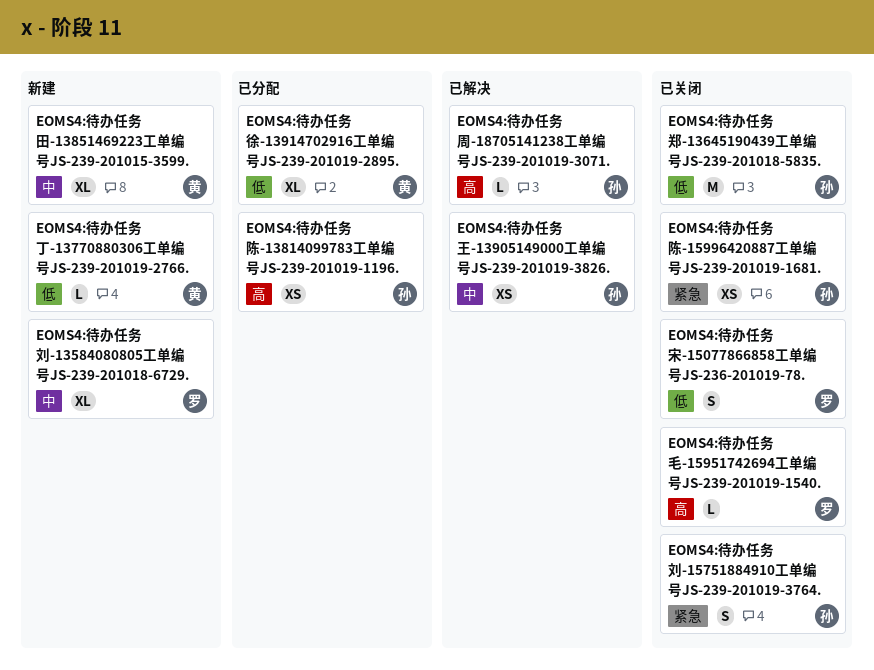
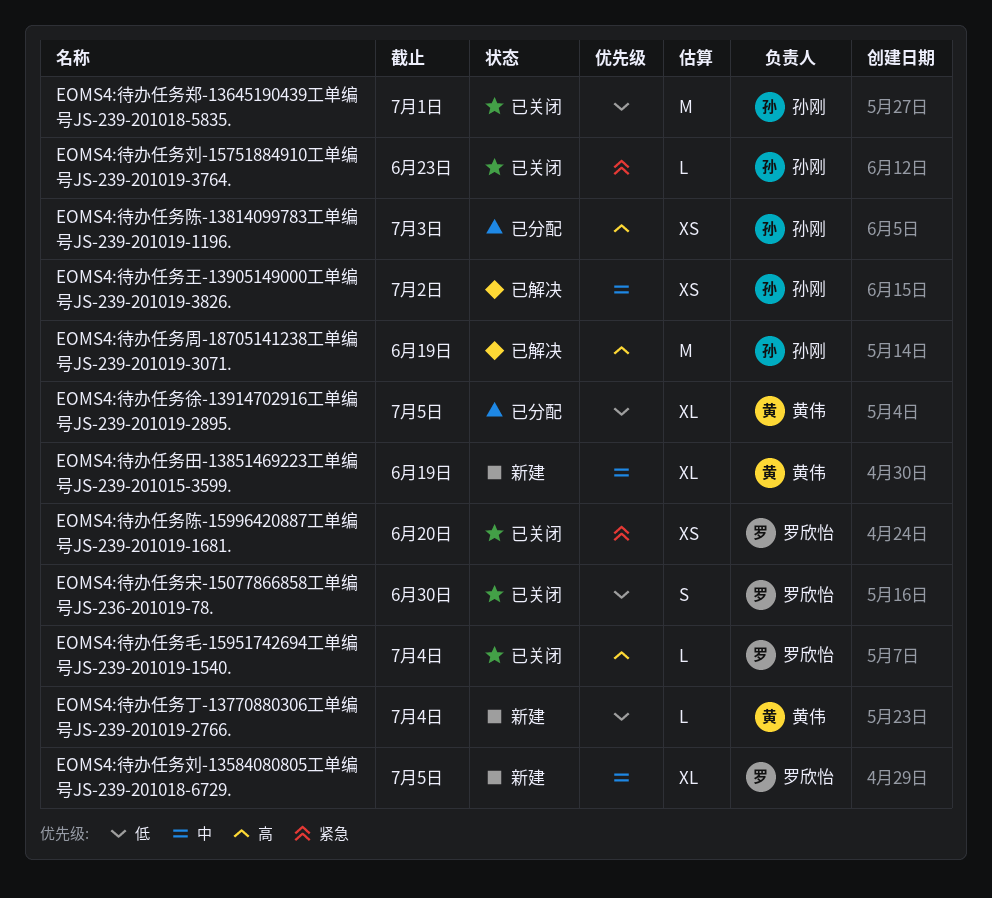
EOMS4:待办任务刘-15751884910工单编号JS-239-201019-3764., estimate: S -> L
EOMS4:待办任务周-18705141238工单编号JS-239-201019-3071., estimate: L -> M
EOMS4:待办任务陈-15996420887工单编号JS-239-201019-1681., owner: 孙刚 -> 罗欣怡

